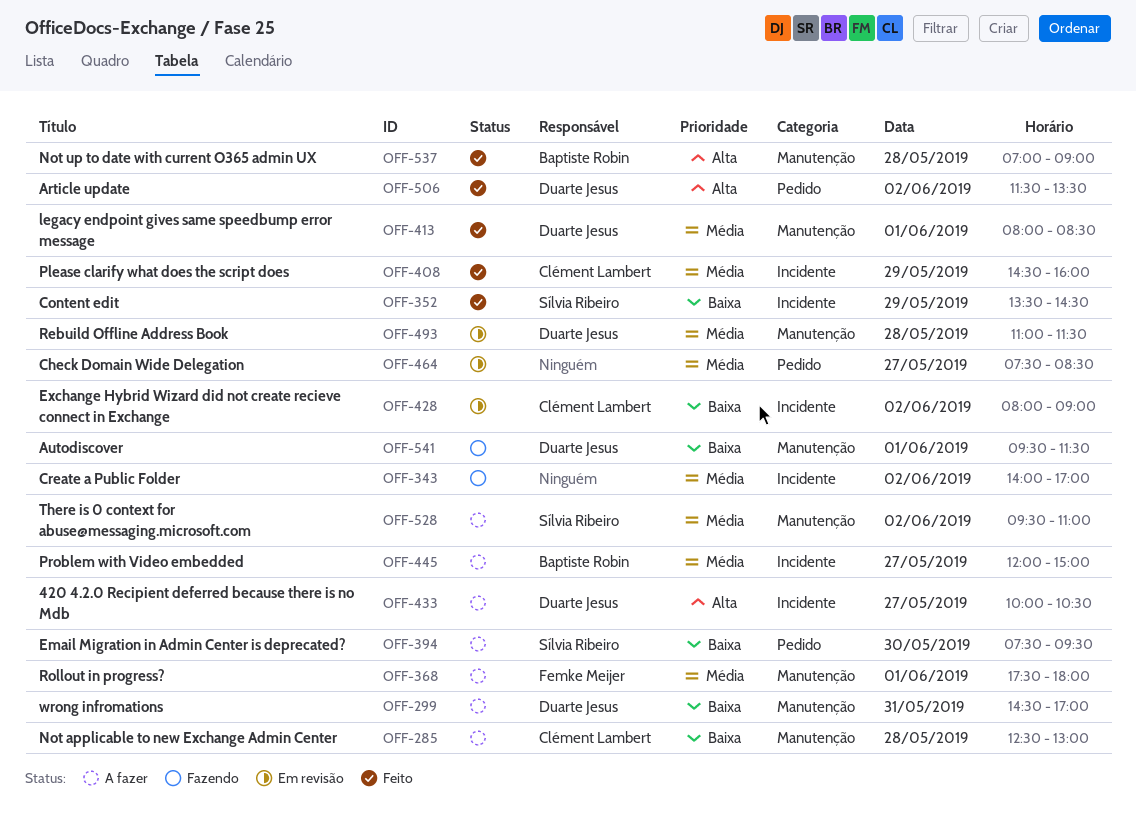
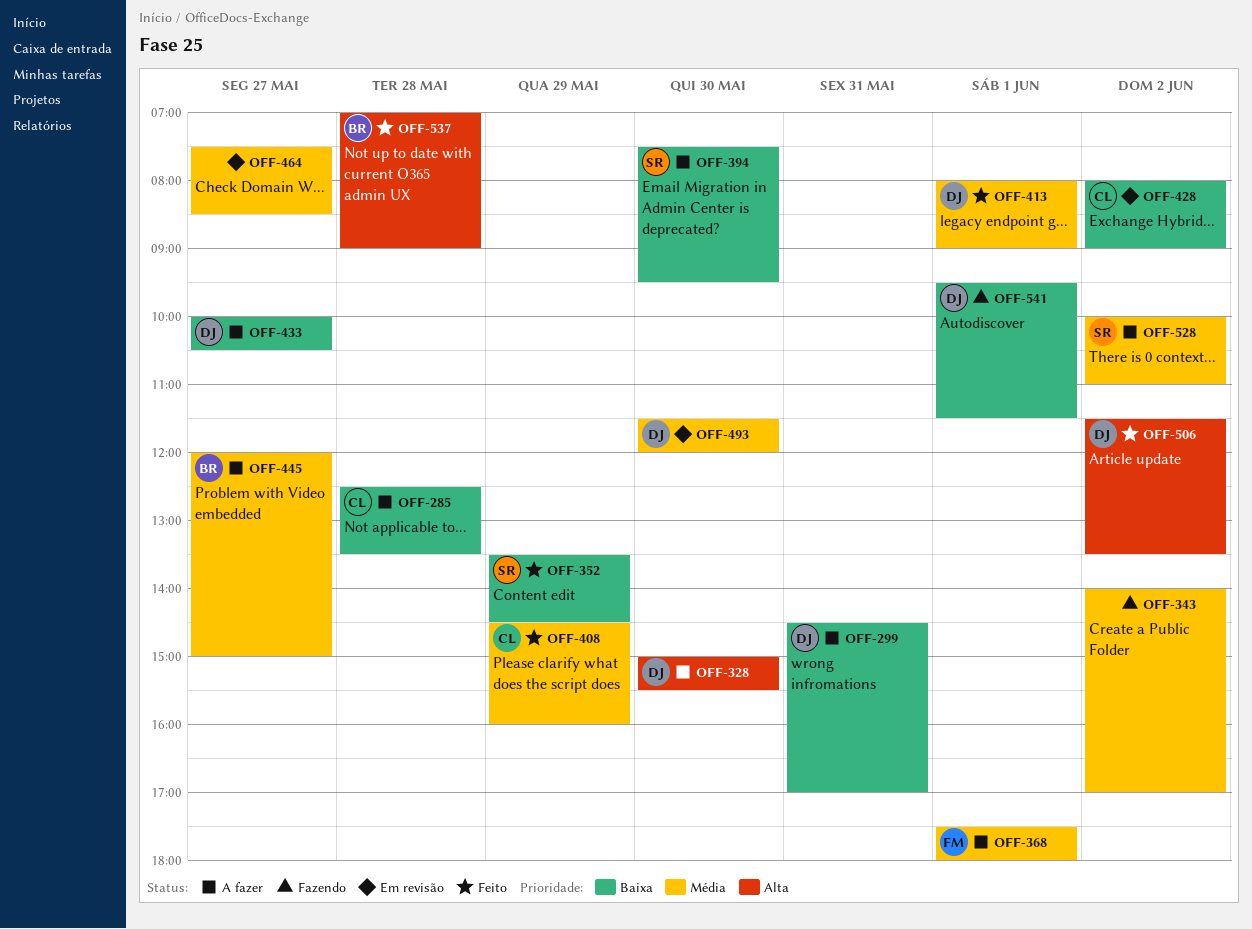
OFF-285, ends: 13:00 -> 13:30
OFF-328: none -> present
OFF-413, ends: 08:30 -> 09:00
OFF-433, priority: Alta -> Baixa
OFF-493, day: May 28 -> May 30
OFF-493, begins: 11:00 -> 11:30
OFF-493, ends: 11:30 -> 12:00
OFF-528, begins: 09:30 -> 10:00

